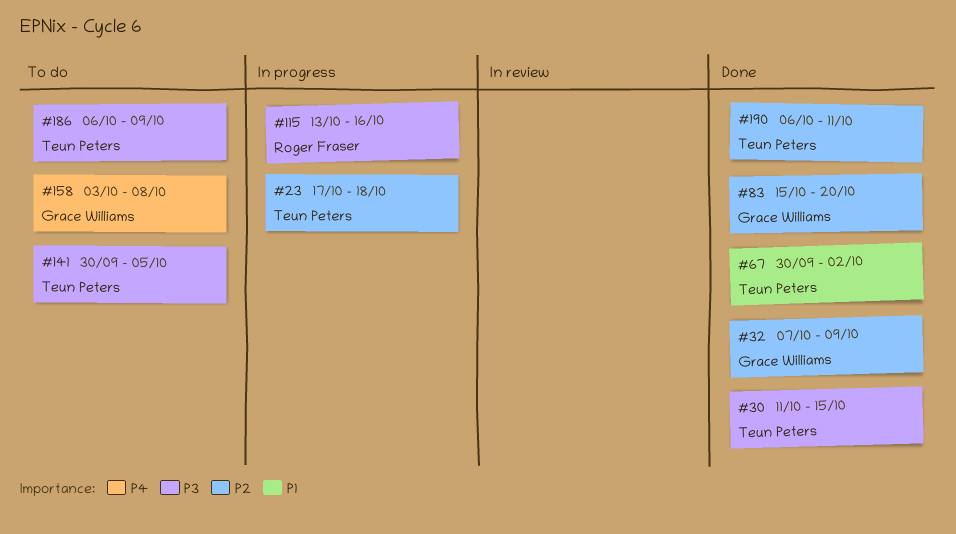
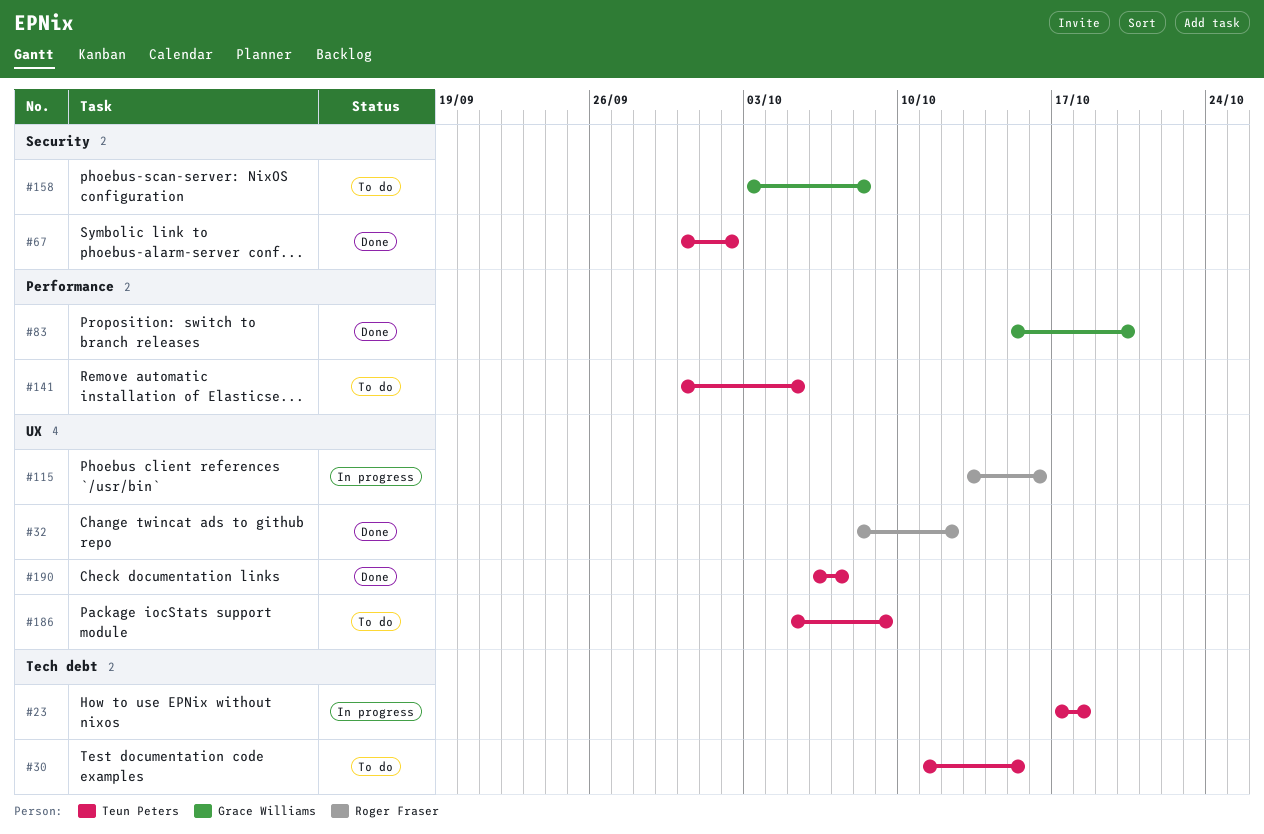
#30, status: Done -> To do
#32, owner: Grace Williams -> Roger Fraser
#32, start: Oct 7 -> Oct 8
#32, due: Oct 9 -> Oct 12
#186, start: Oct 6 -> Oct 5
#190, due: Oct 11 -> Oct 7

